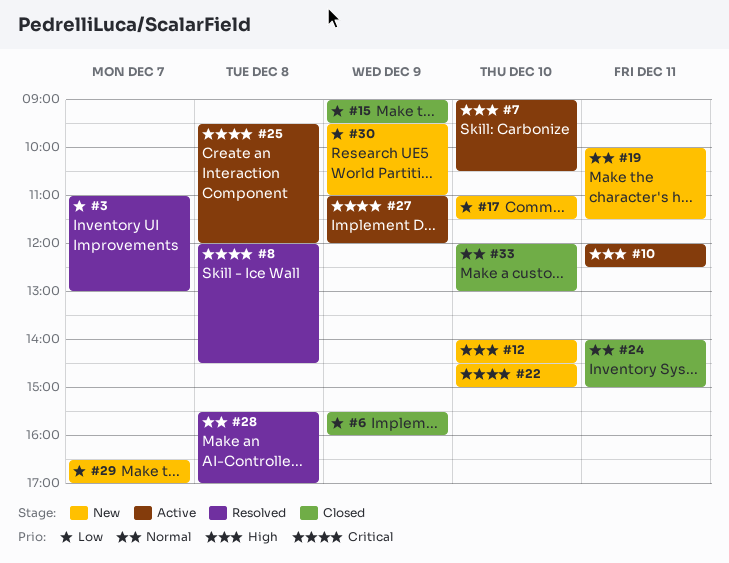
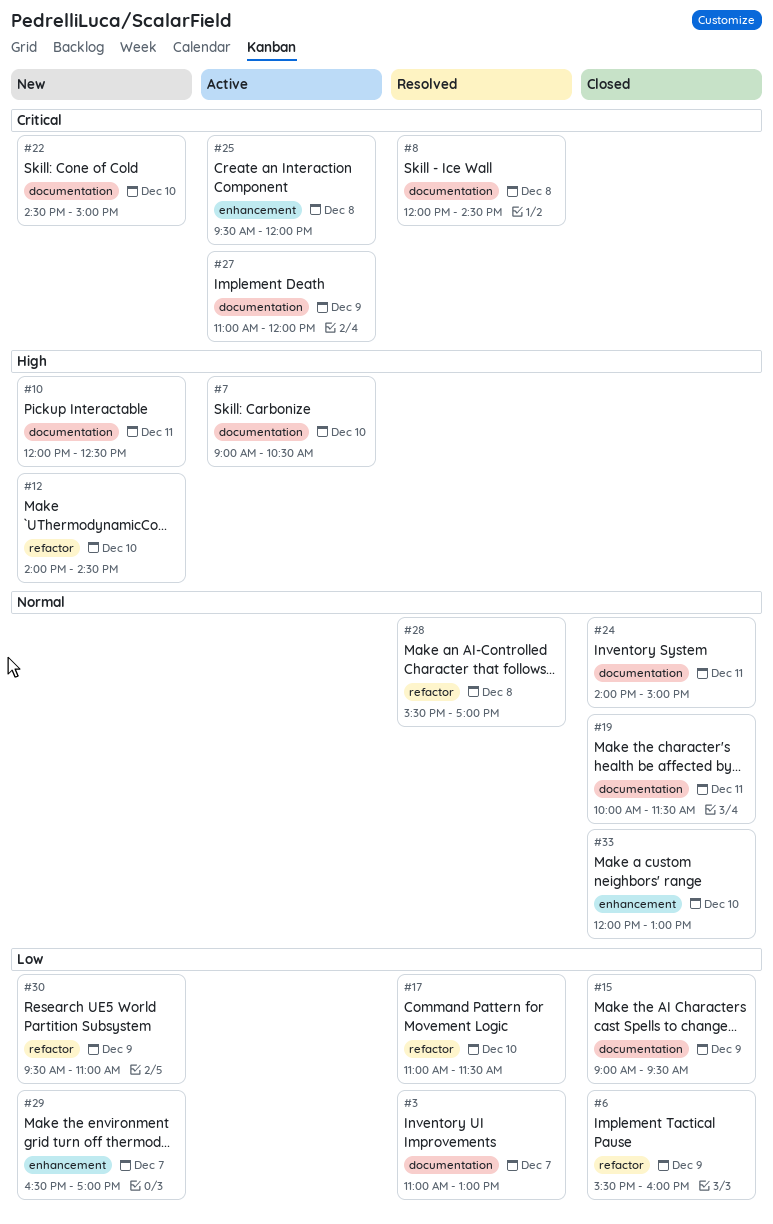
#10, status: Active -> New
#17, status: New -> Resolved
#19, status: New -> Closed

